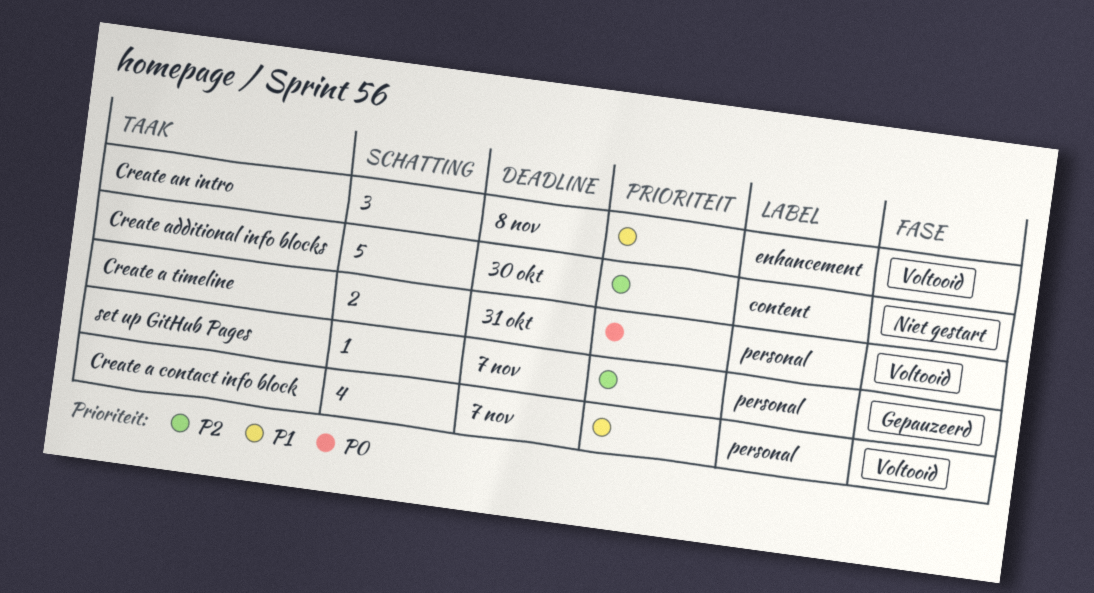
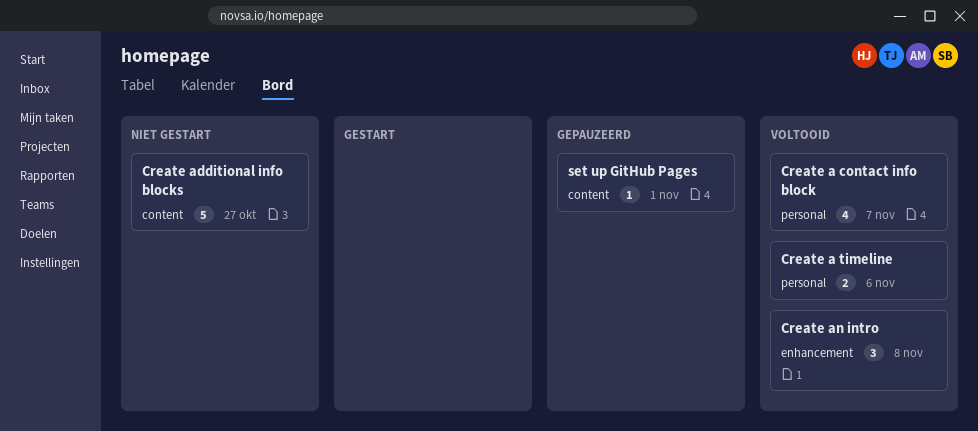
Create a timeline, due: Oct 31 -> Nov 6
Create additional info blocks, due: Oct 30 -> Oct 27
set up GitHub Pages, label: personal -> content
set up GitHub Pages, due: Nov 7 -> Nov 1

